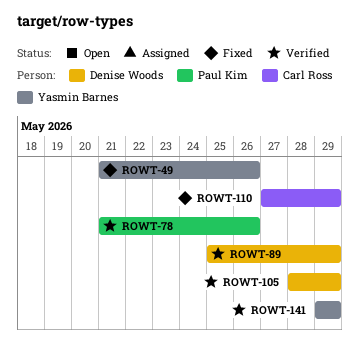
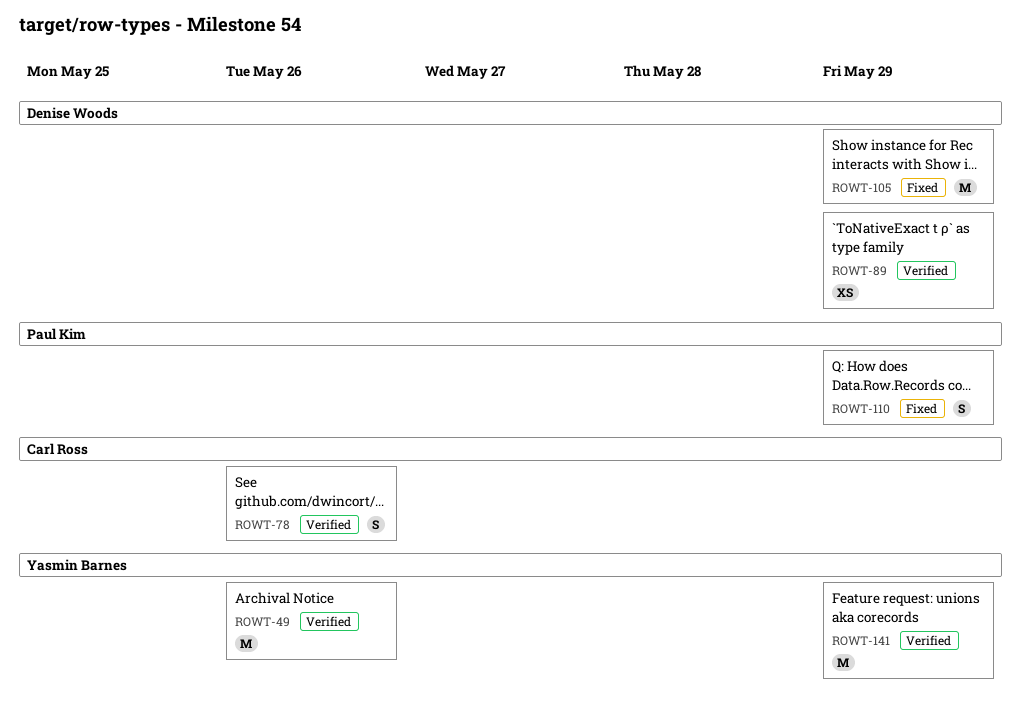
ROWT-49, status: Fixed -> Verified
ROWT-78, owner: Paul Kim -> Carl Ross
ROWT-105, status: Verified -> Fixed
ROWT-110, owner: Carl Ross -> Paul Kim

